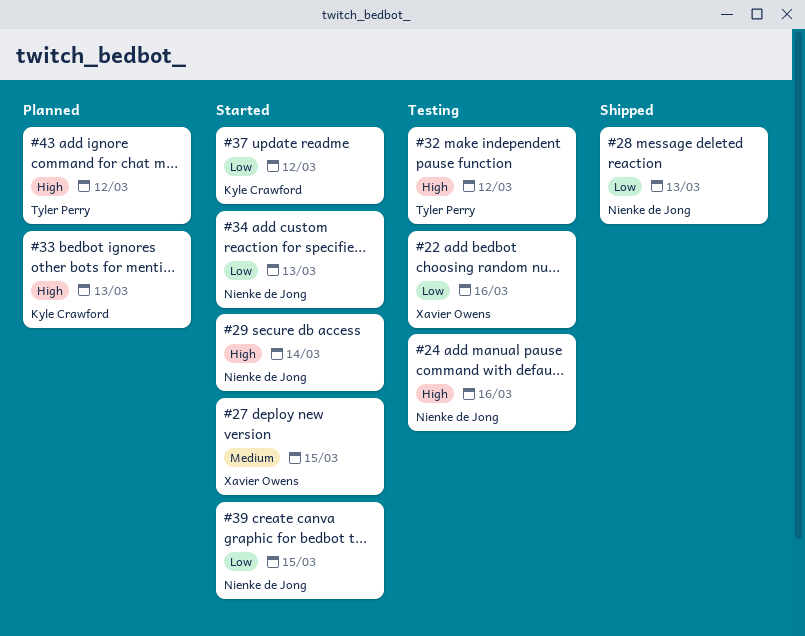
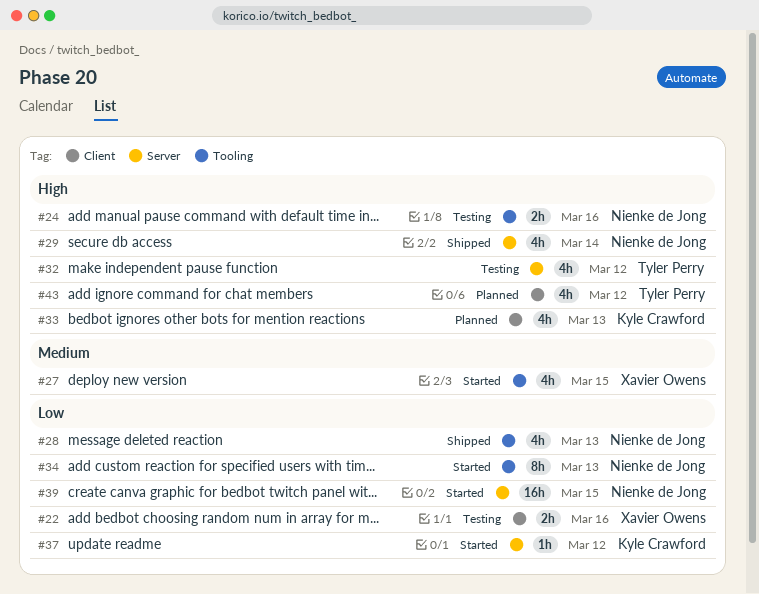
#29, status: Started -> Shipped

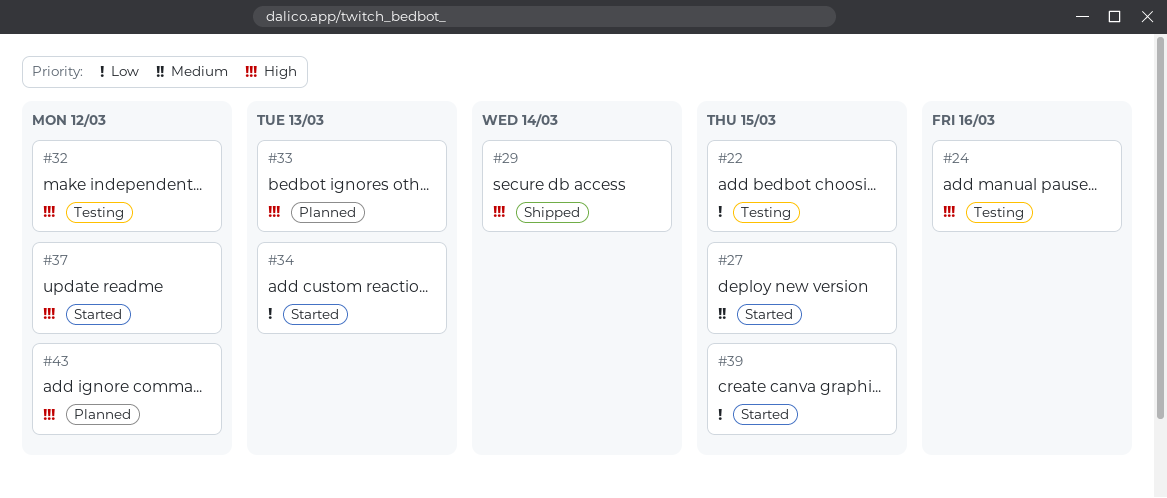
#22, due: Mar 16 -> Mar 15
#28: present -> none
#37, priority: Low -> High

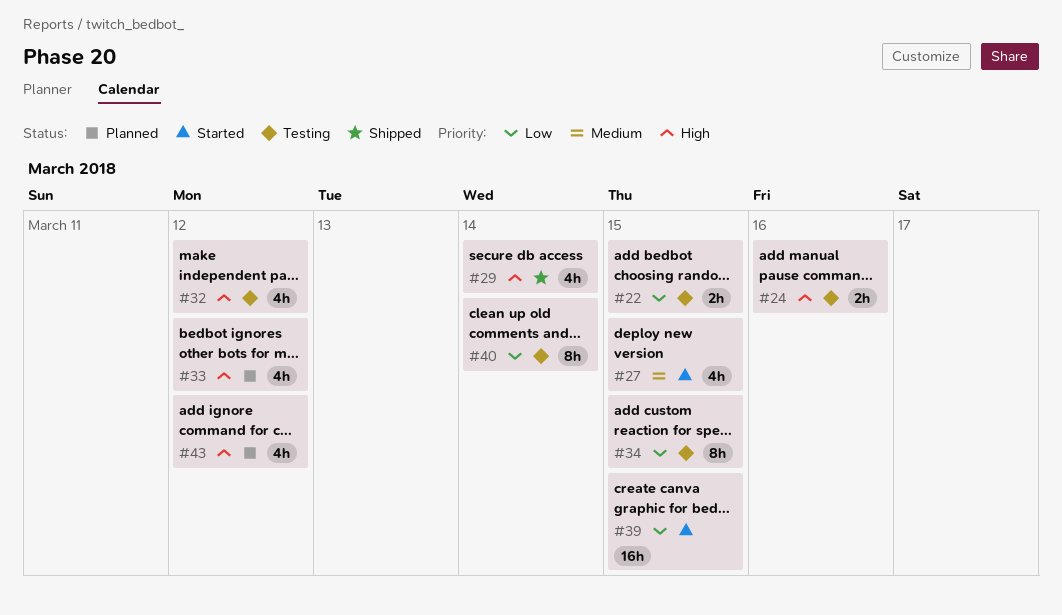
#33, due: Mar 13 -> Mar 12
#34, status: Started -> Testing
#34, due: Mar 13 -> Mar 15
#37: present -> none
#40: none -> present

